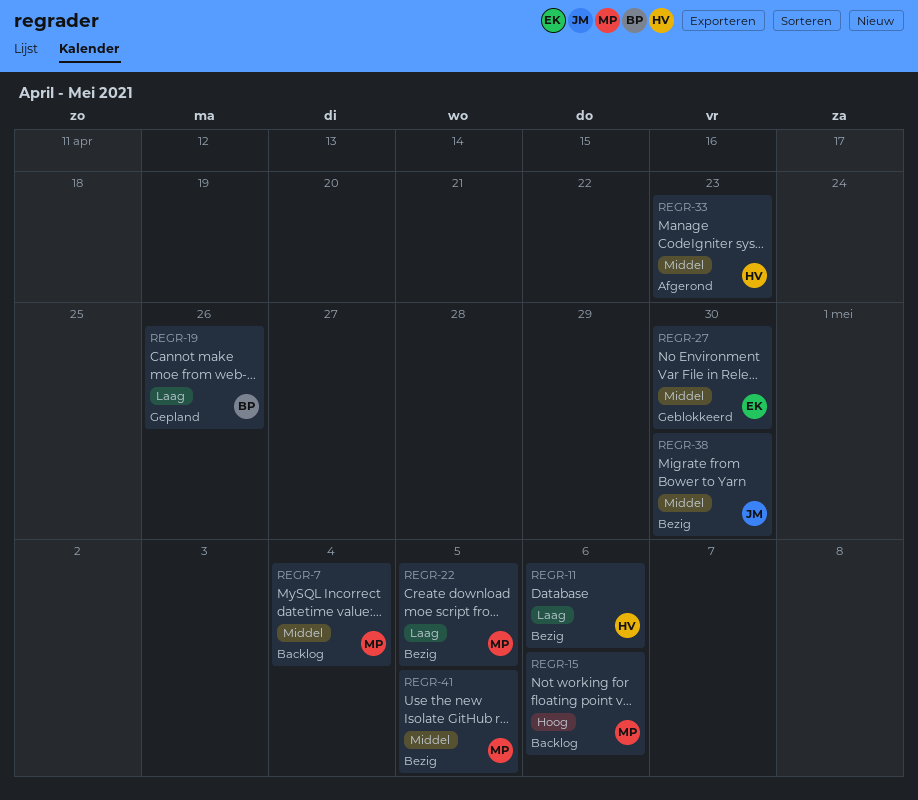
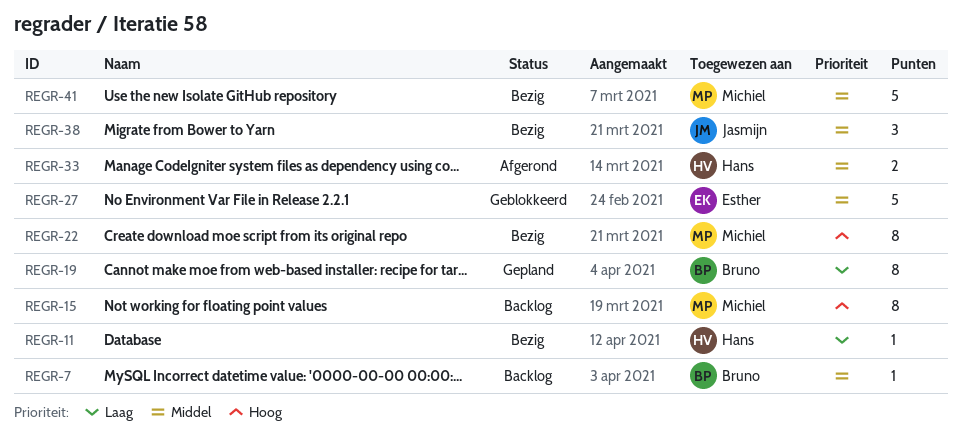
REGR-7, owner: Michiel -> Bruno
REGR-22, priority: Laag -> Hoog

